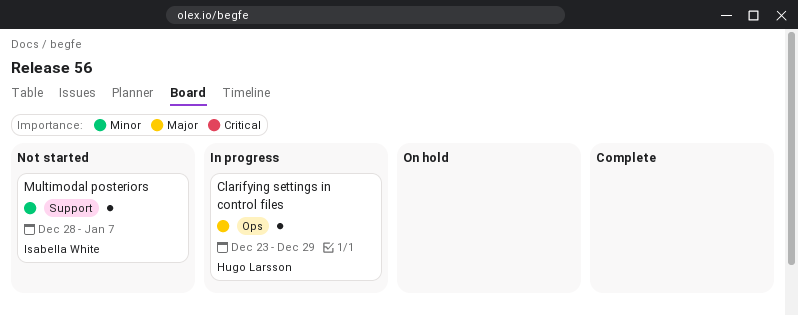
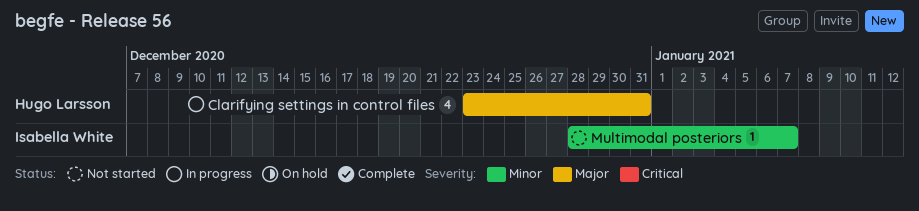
Clarifying settings in control files, estimate: 1 -> 4
Clarifying settings in control files, due: Dec 29 -> Dec 31

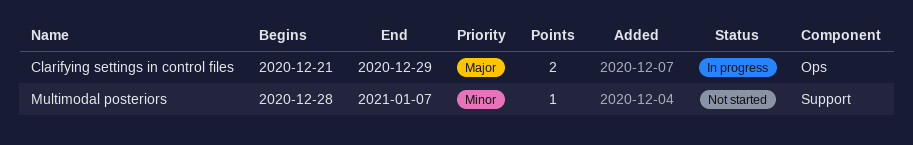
Clarifying settings in control files, estimate: 4 -> 2
Clarifying settings in control files, start: Dec 23 -> Dec 21
Clarifying settings in control files, due: Dec 31 -> Dec 29

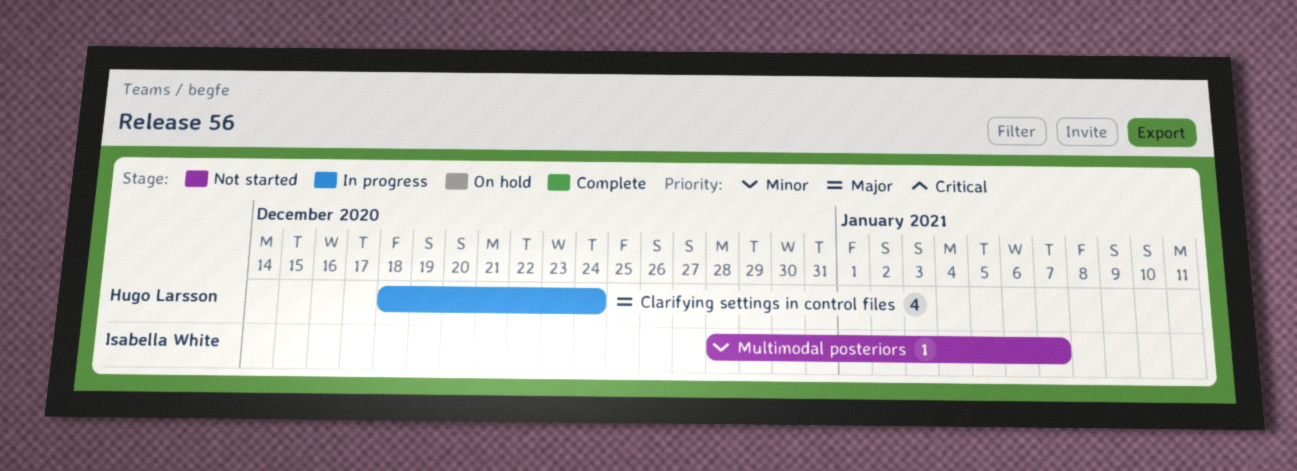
Clarifying settings in control files, estimate: 2 -> 4
Clarifying settings in control files, start: Dec 21 -> Dec 18
Clarifying settings in control files, due: Dec 29 -> Dec 24

